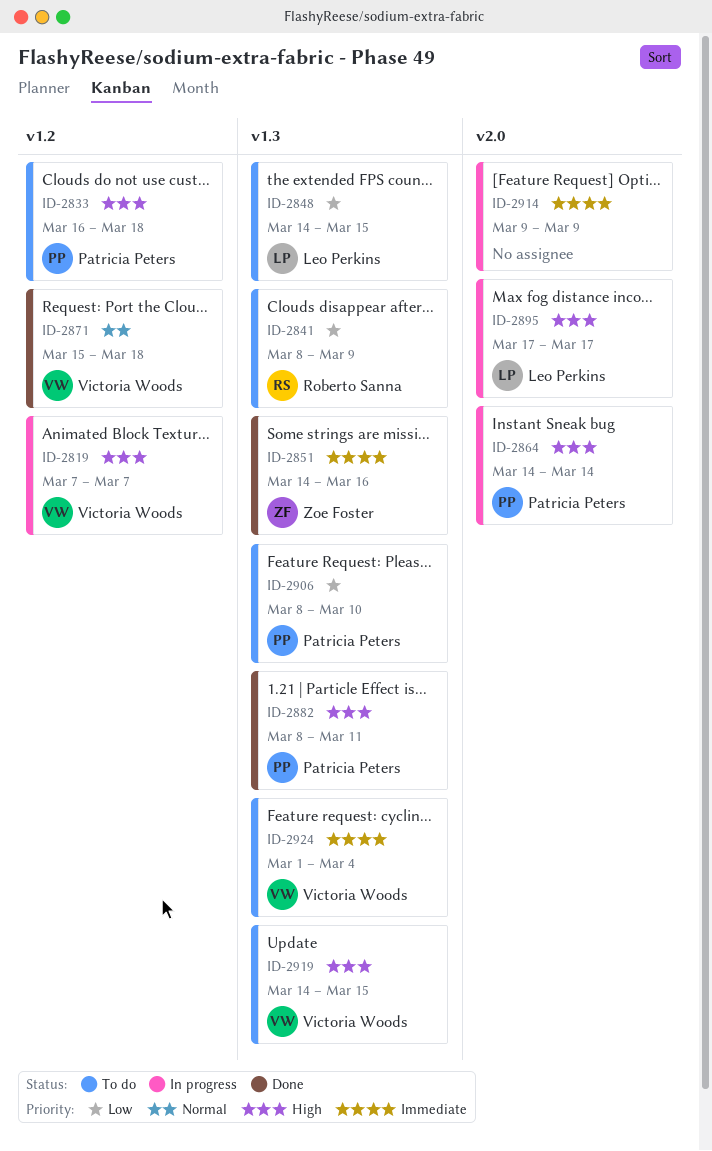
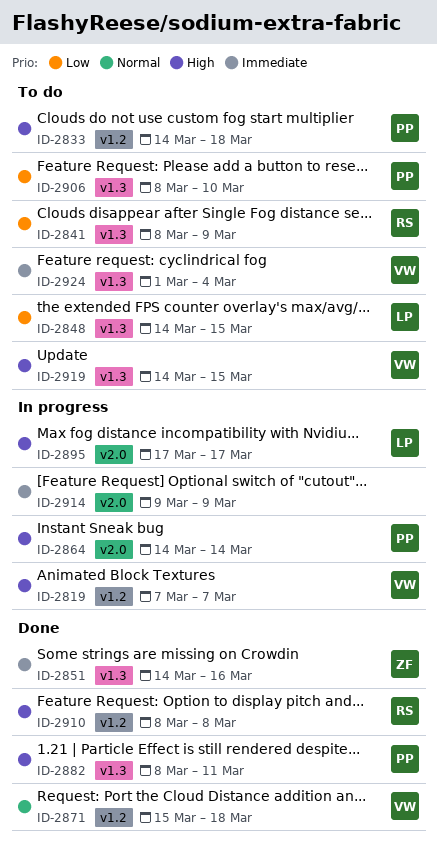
ID-2833, start: Mar 16 -> Mar 14
ID-2910: none -> present

